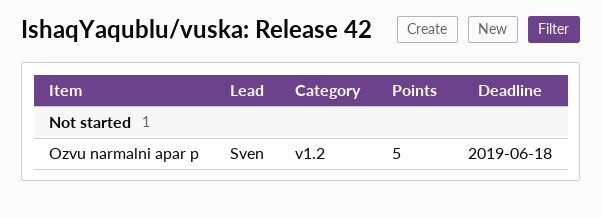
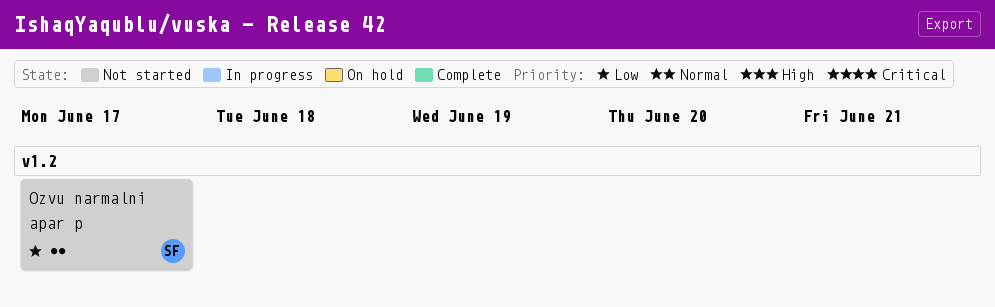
Ozvu narmalni apar p, estimate: 5 -> 2
Ozvu narmalni apar p, due: Jun 18 -> Jun 17

